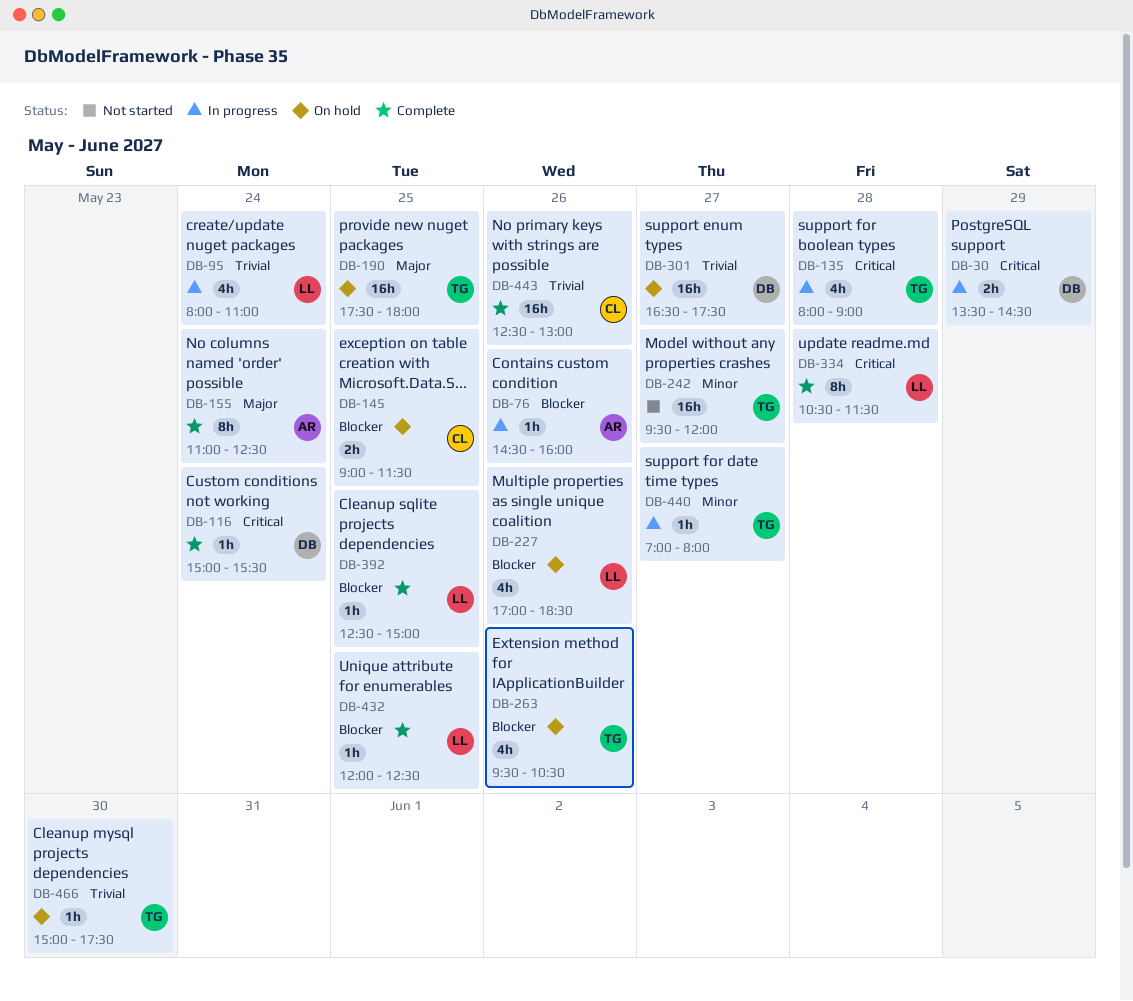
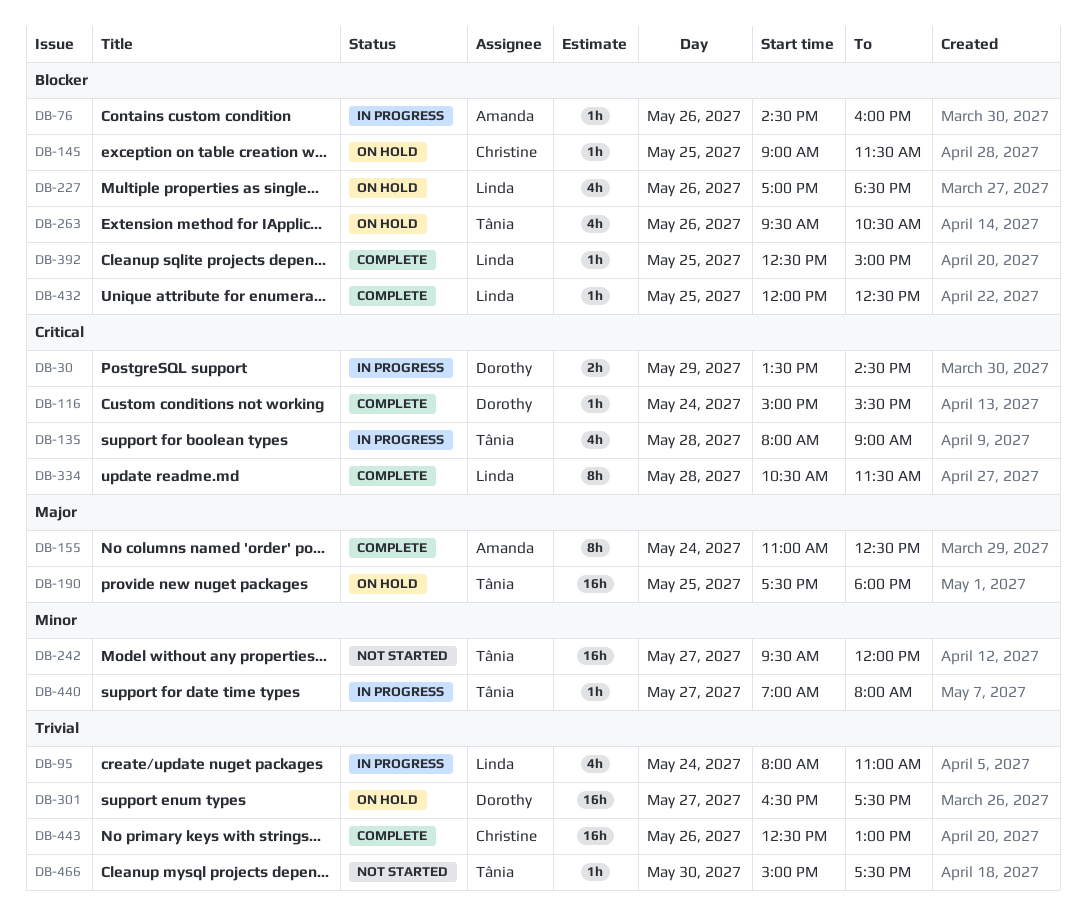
DB-145, estimate: 2h -> 1h
DB-466, status: On hold -> Not started

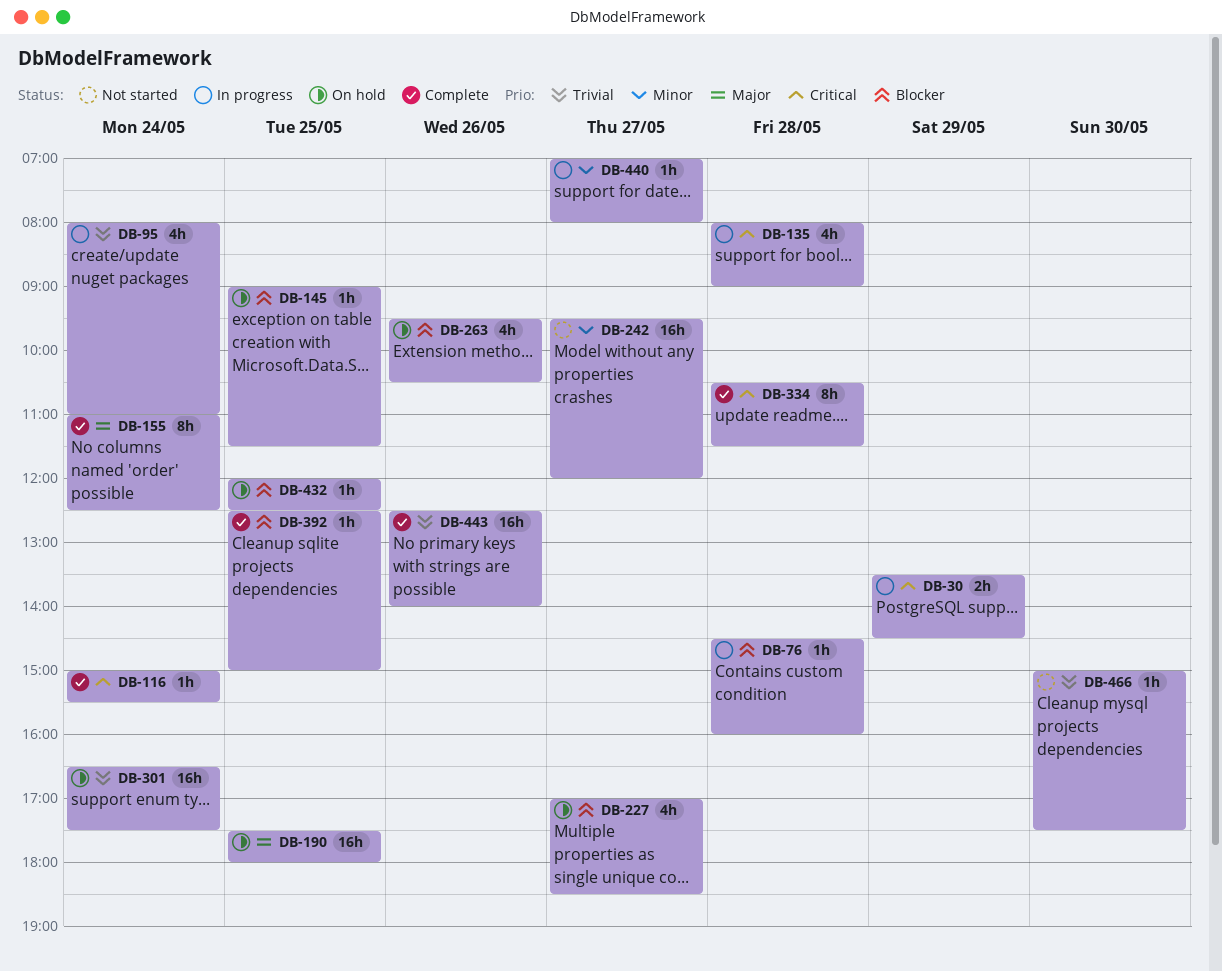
DB-76, day: May 26 -> May 28
DB-227, day: May 26 -> May 27
DB-301, day: May 27 -> May 24
DB-432, status: Complete -> On hold
DB-443, ends: 13:00 -> 14:00

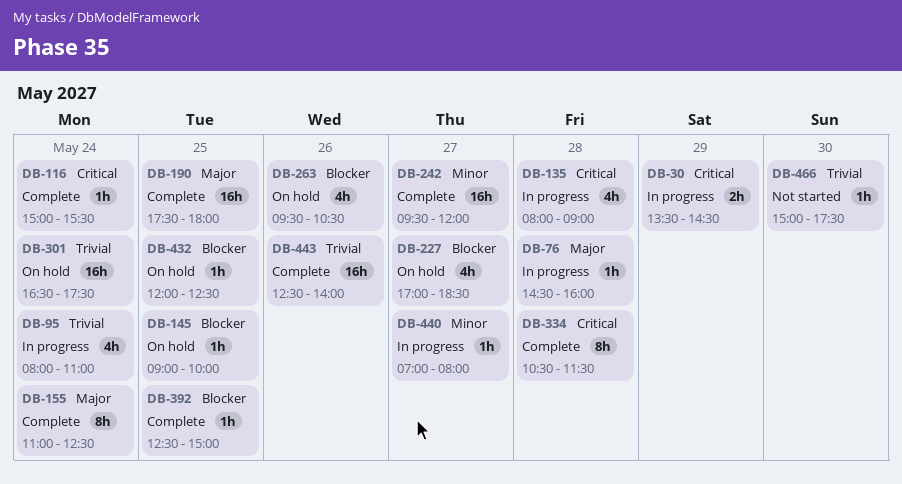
DB-76, priority: Blocker -> Major
DB-145, ends: 11:30 -> 10:00
DB-190, status: On hold -> Complete
DB-242, status: Not started -> Complete

